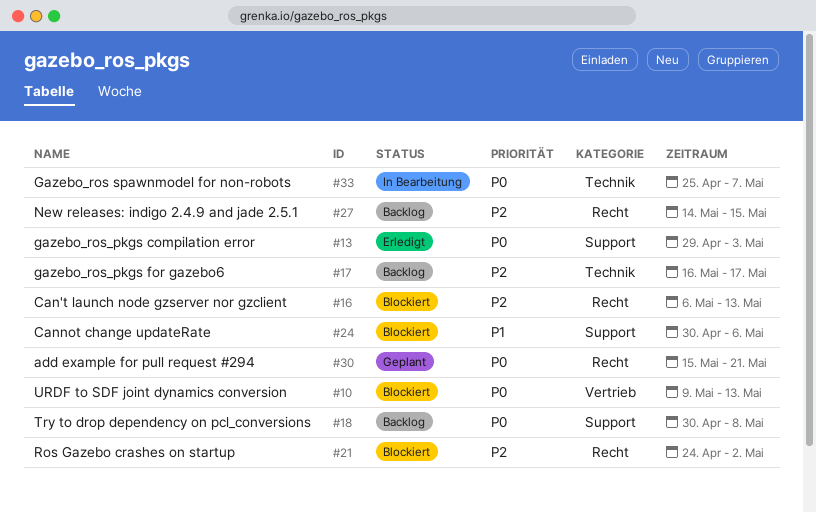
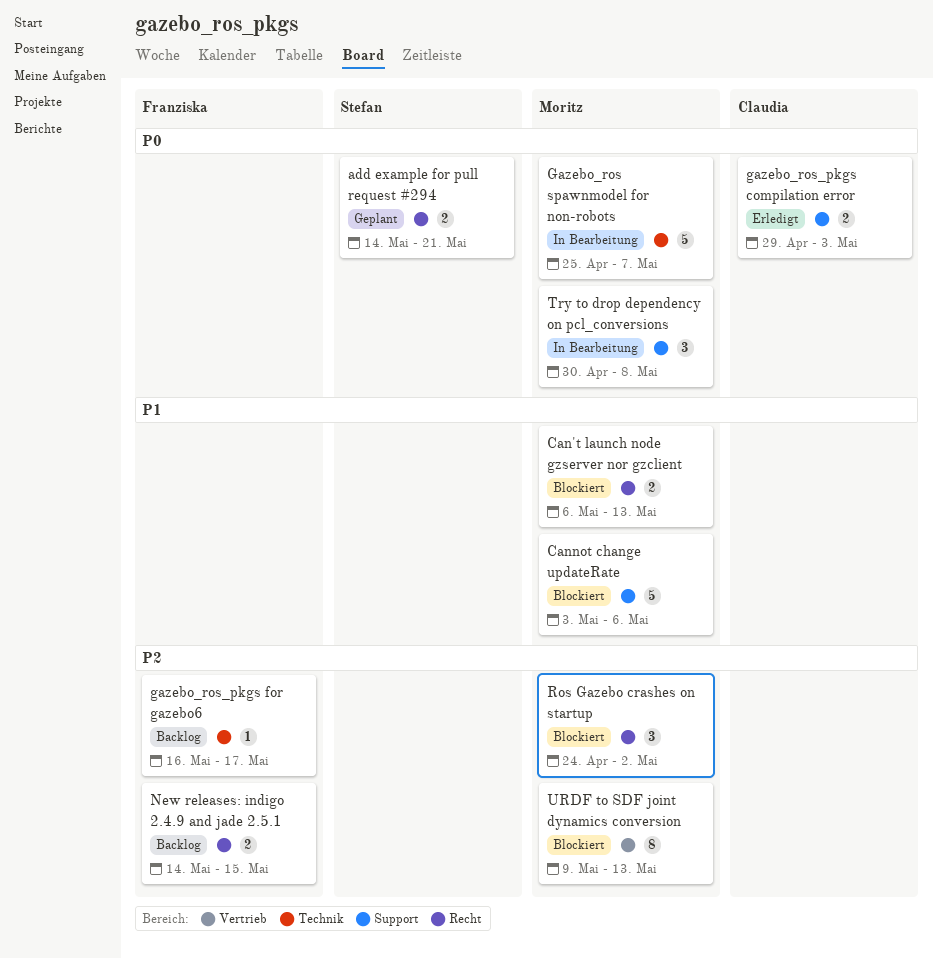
add example for pull request #294, start: May 15 -> May 14
Can't launch node gzserver nor gzclient, priority: P2 -> P1
Cannot change updateRate, start: Apr 30 -> May 3
Try to drop dependency on pcl_conversions, status: Backlog -> In Bearbeitung
URDF to SDF joint dynamics conversion, priority: P0 -> P2

